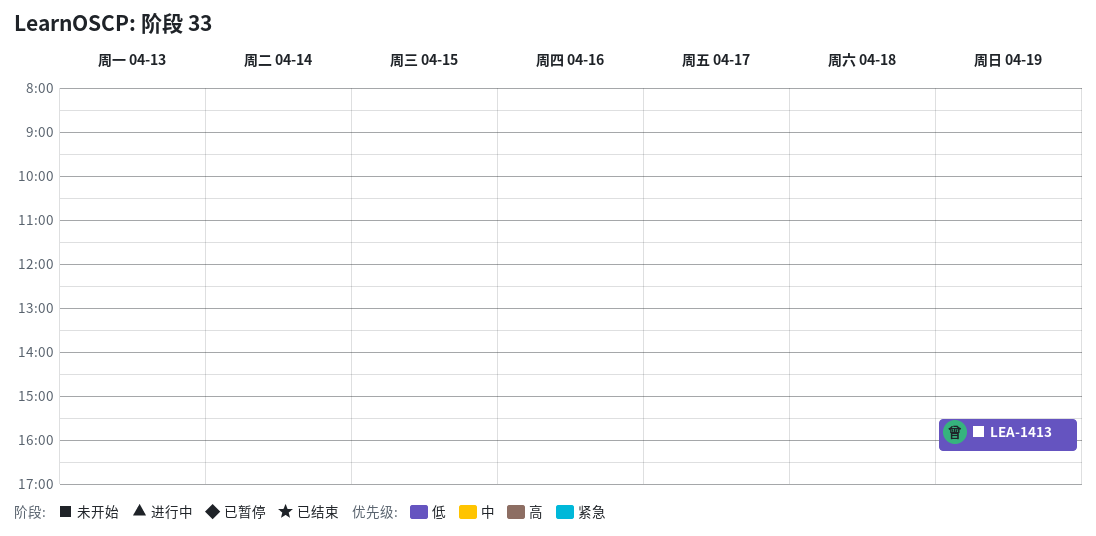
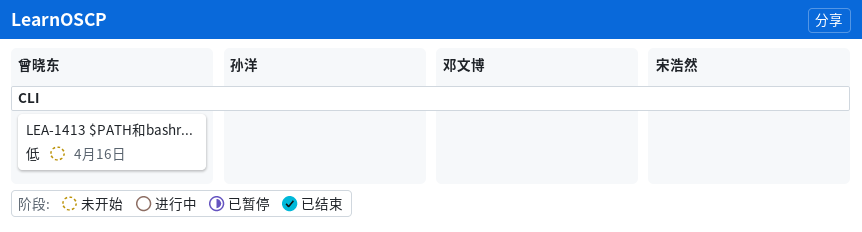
LEA-1413, day: Apr 19 -> Apr 16

